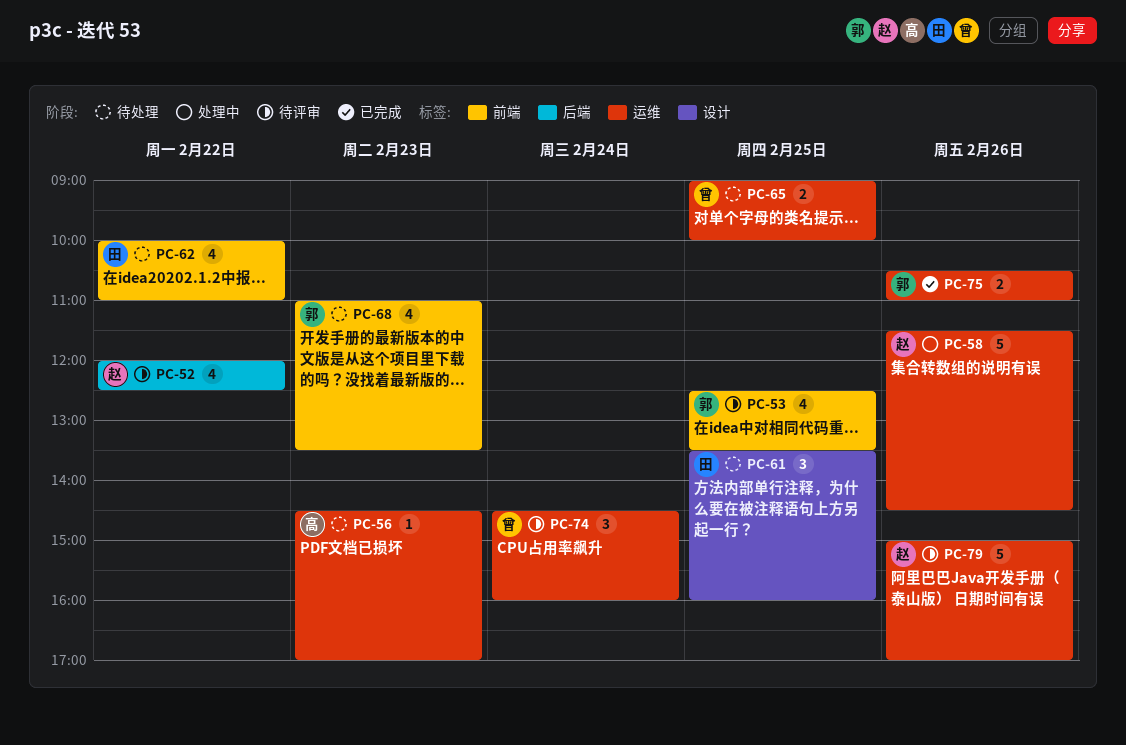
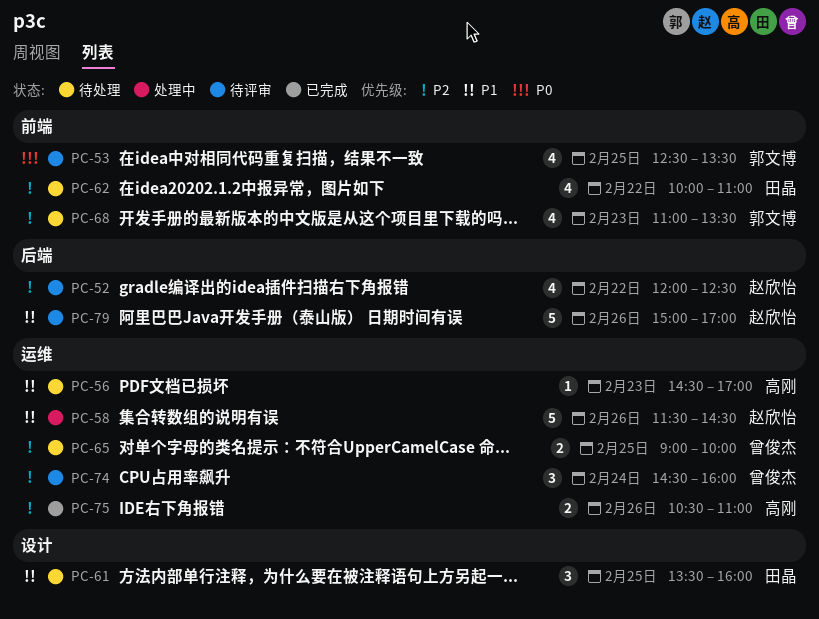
PC-75, owner: 郭文博 -> 高刚
PC-79, label: 运维 -> 后端

